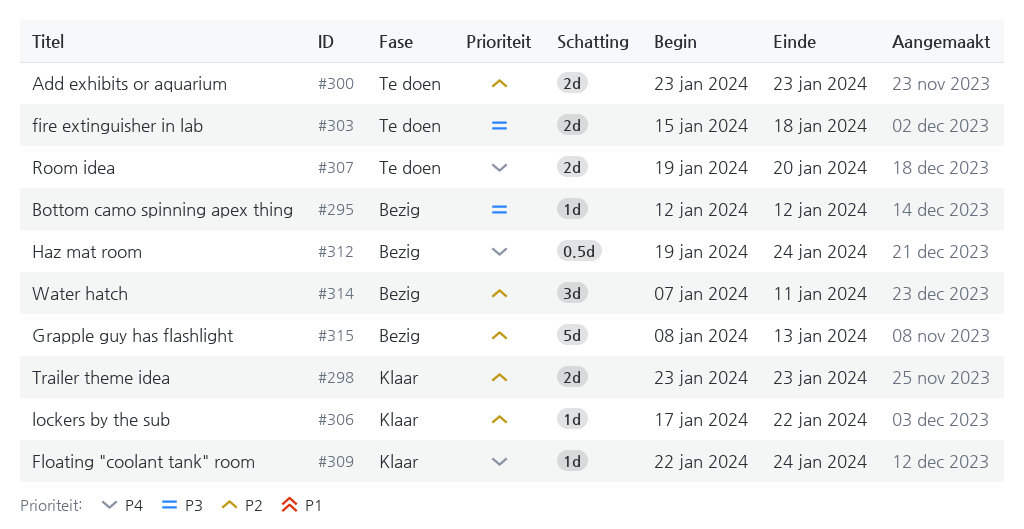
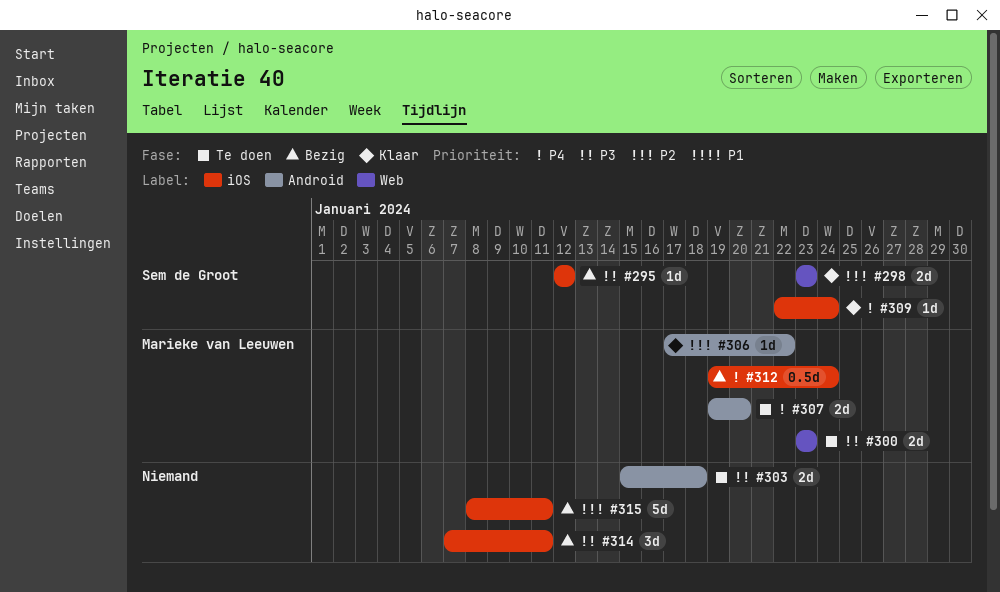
#300, priority: P2 -> P3
#314, priority: P2 -> P3
#315, due: Jan 13 -> Jan 11

